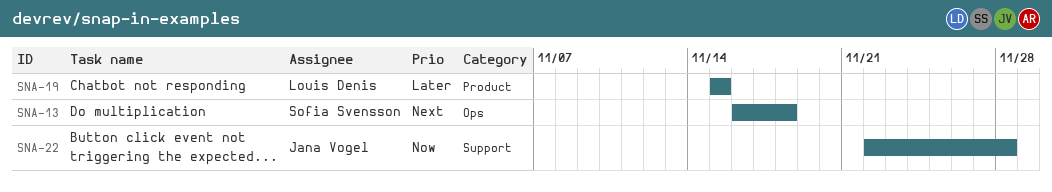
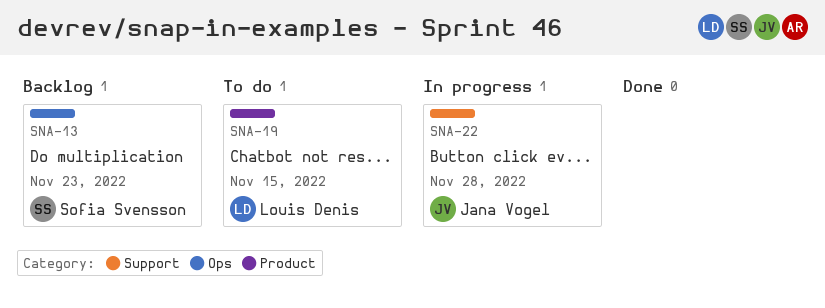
SNA-13, due: Nov 18 -> Nov 23

